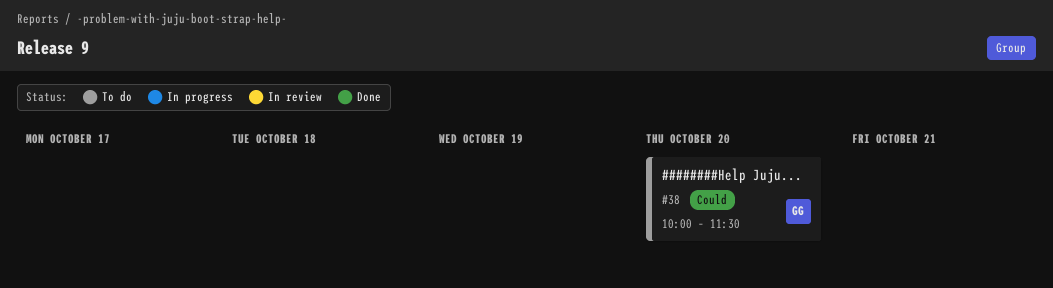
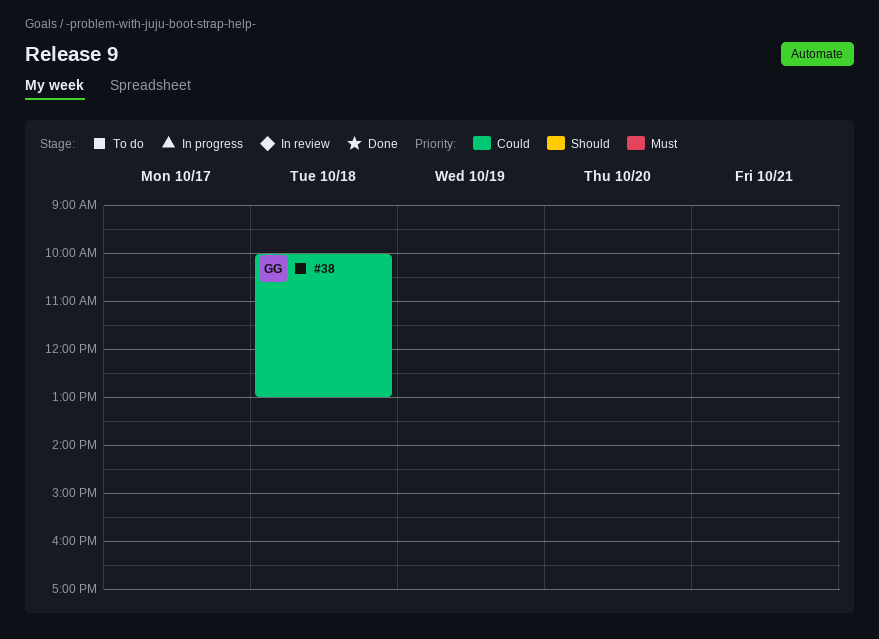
#38, day: Oct 20 -> Oct 18
#38, ends: 11:30 -> 13:00

